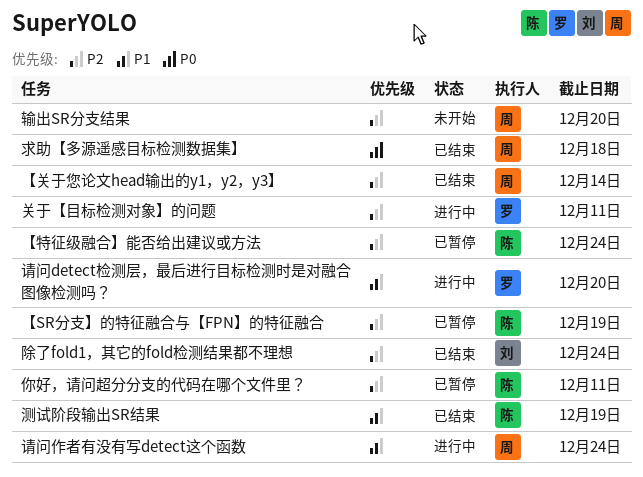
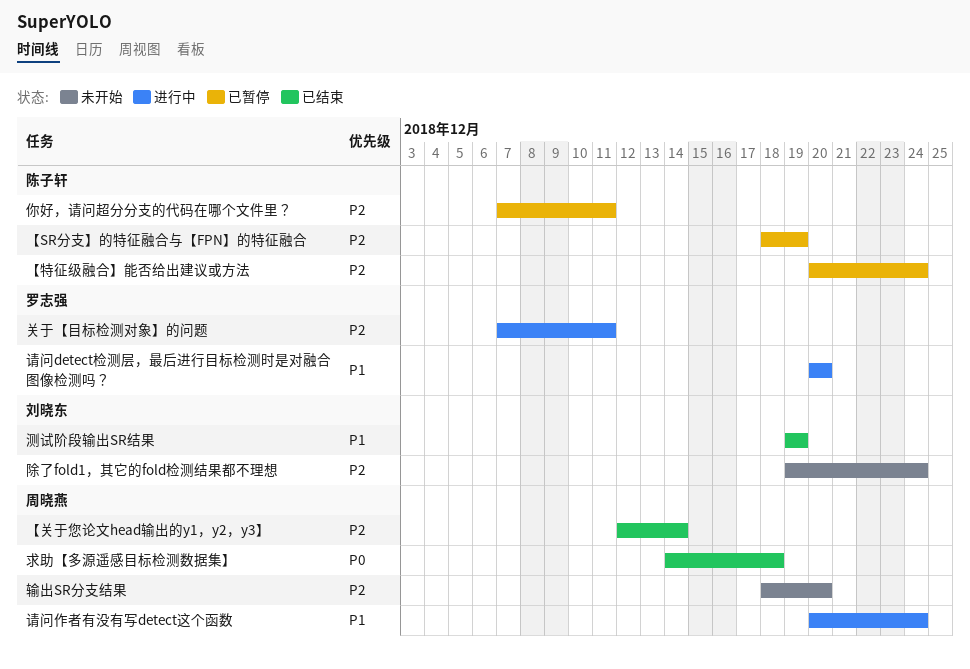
测试阶段输出SR结果, owner: 陈子轩 -> 刘晓东
除了fold1，其它的fold检测结果都不理想, status: 已结束 -> 未开始

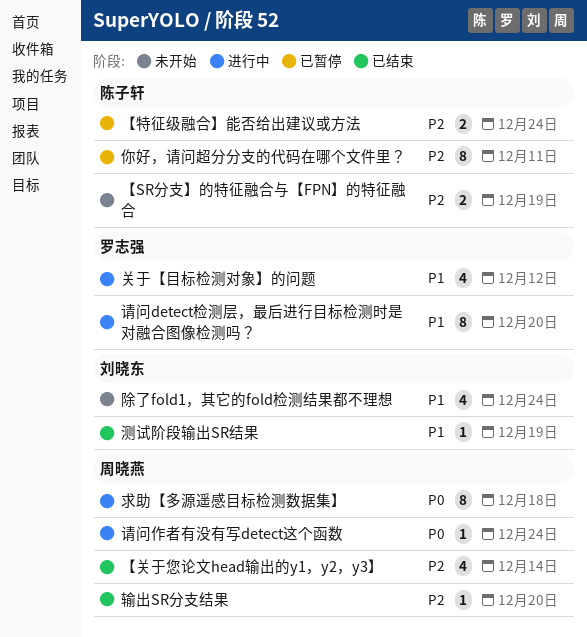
【SR分支】的特征融合与【FPN】的特征融合, status: 已暂停 -> 未开始
关于【目标检测对象】的问题, priority: P2 -> P1
关于【目标检测对象】的问题, due: Dec 11 -> Dec 12
求助【多源遥感目标检测数据集】, status: 已结束 -> 进行中
请问作者有没有写detect这个函数, priority: P1 -> P0
输出SR分支结果, status: 未开始 -> 已结束
除了fold1，其它的fold检测结果都不理想, priority: P2 -> P1

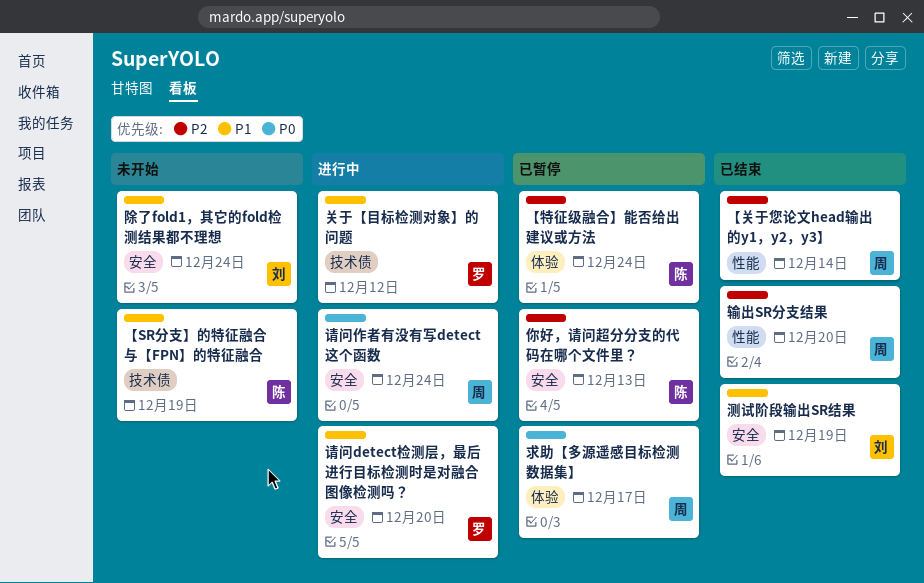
【SR分支】的特征融合与【FPN】的特征融合, priority: P2 -> P1
你好，请问超分分支的代码在哪个文件里？, due: Dec 11 -> Dec 13
求助【多源遥感目标检测数据集】, status: 进行中 -> 已暂停
求助【多源遥感目标检测数据集】, due: Dec 18 -> Dec 17

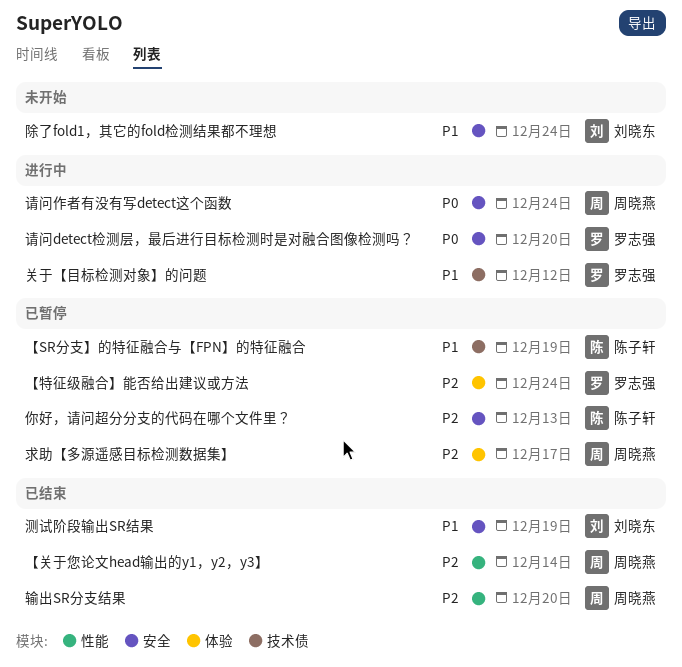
【SR分支】的特征融合与【FPN】的特征融合, status: 未开始 -> 已暂停
【特征级融合】能否给出建议或方法, owner: 陈子轩 -> 罗志强
求助【多源遥感目标检测数据集】, priority: P0 -> P2
请问detect检测层，最后进行目标检测时是对融合图像检测吗？, priority: P1 -> P0

